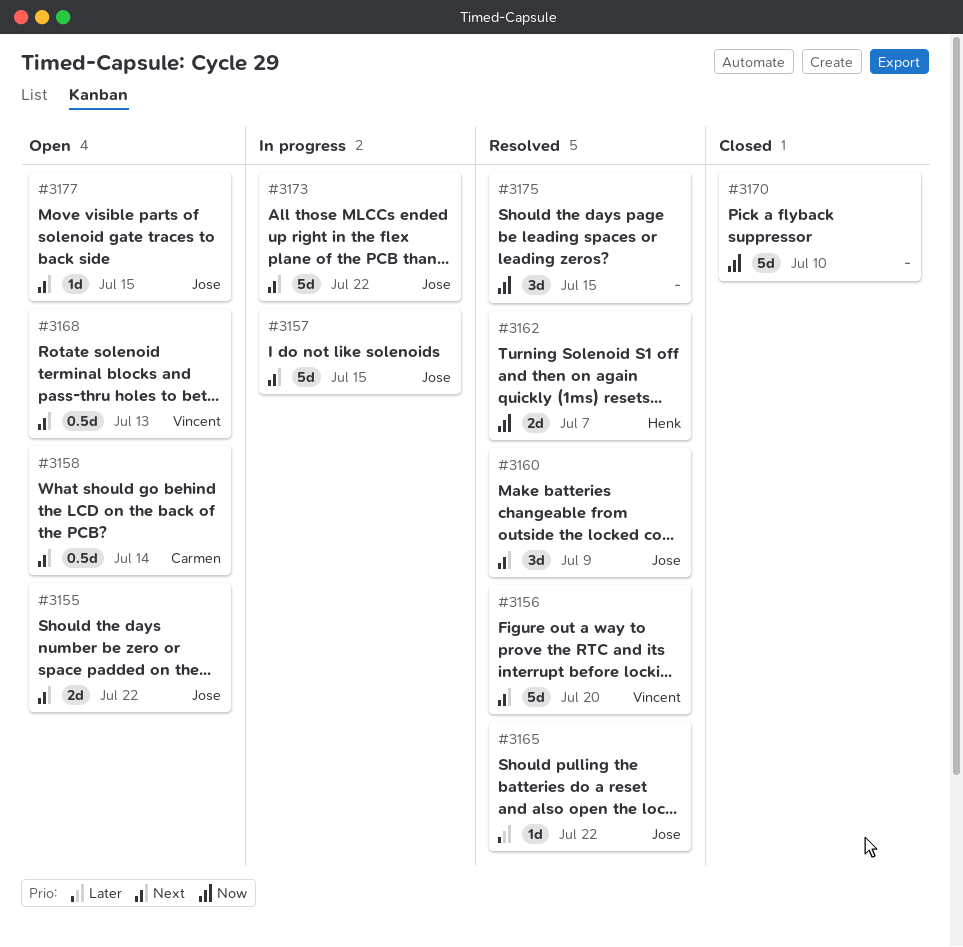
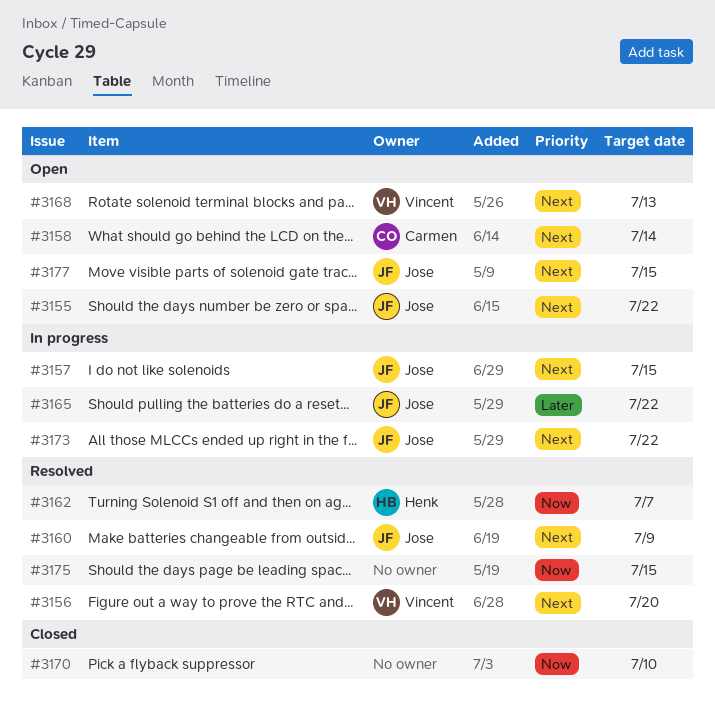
#3165, status: Resolved -> In progress

